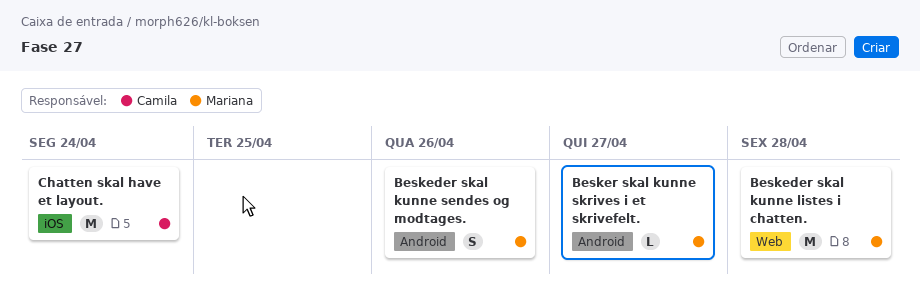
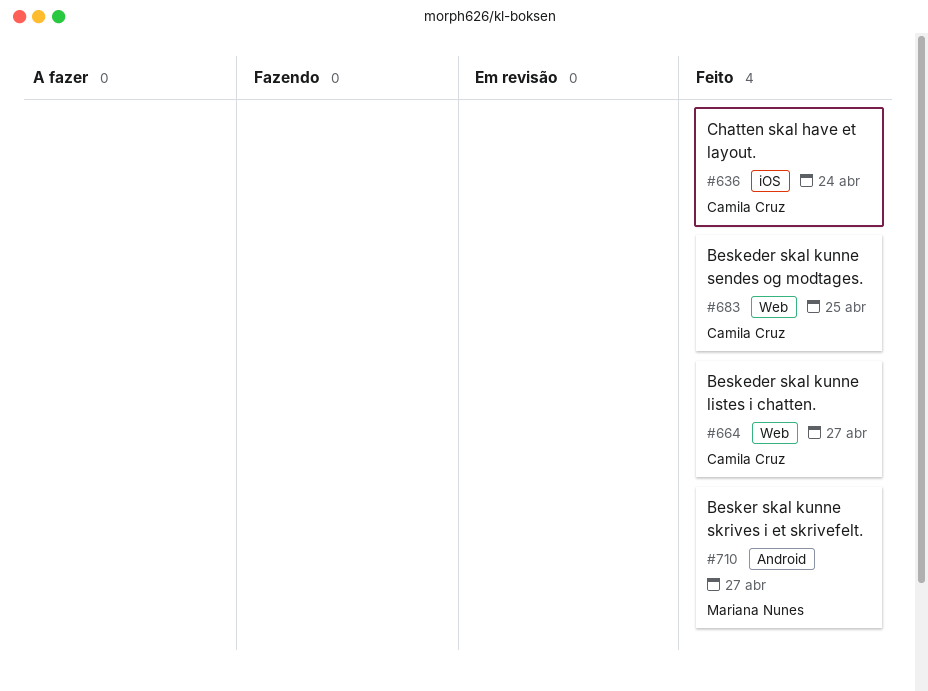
Beskeder skal kunne listes i chatten., owner: Mariana Nunes -> Camila Cruz
Beskeder skal kunne listes i chatten., due: Apr 28 -> Apr 27
Beskeder skal kunne sendes og modtages., owner: Mariana Nunes -> Camila Cruz
Beskeder skal kunne sendes og modtages., label: Android -> Web
Beskeder skal kunne sendes og modtages., due: Apr 26 -> Apr 25

